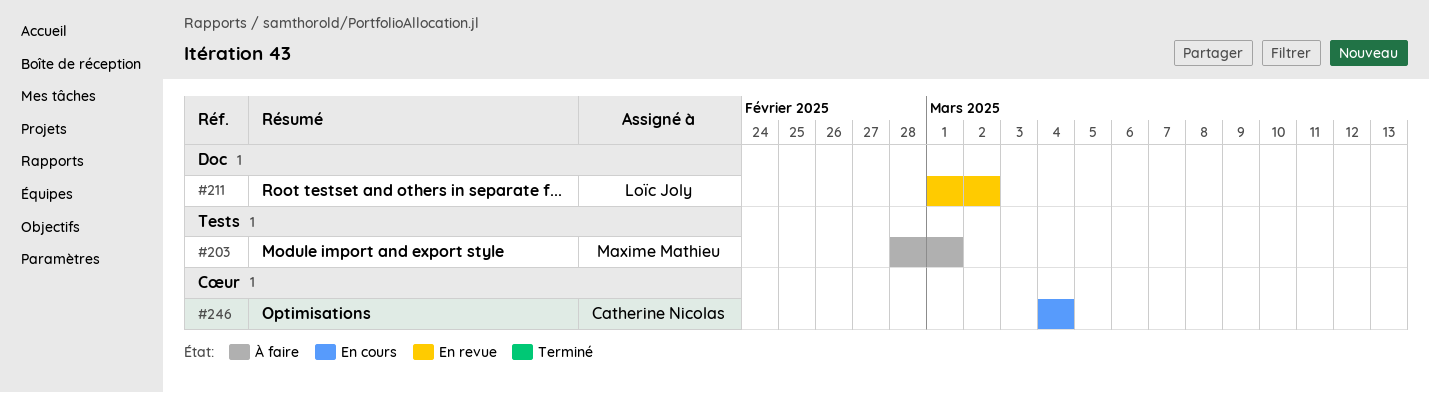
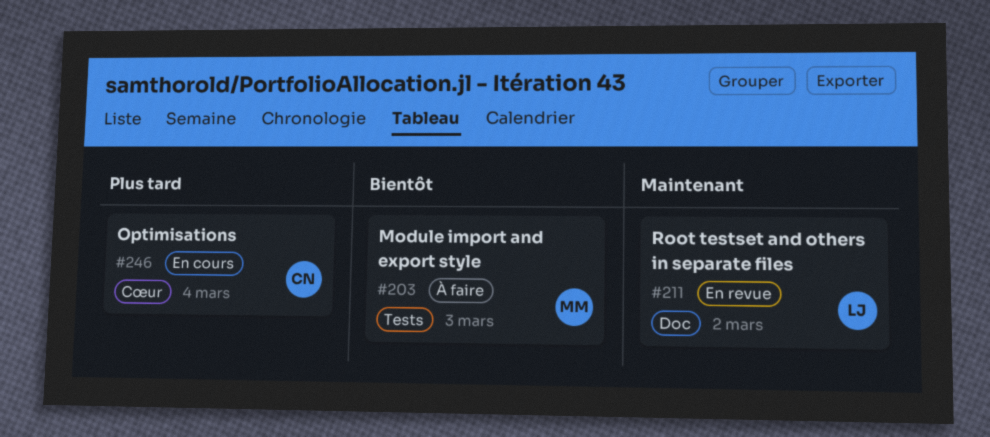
#203, due: Mar 1 -> Mar 3

